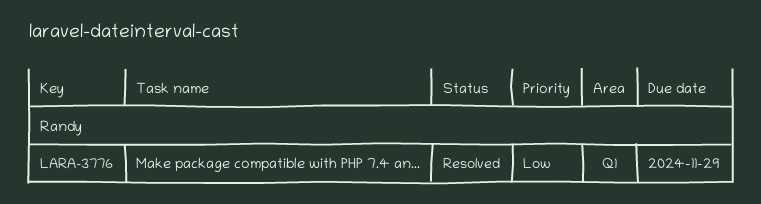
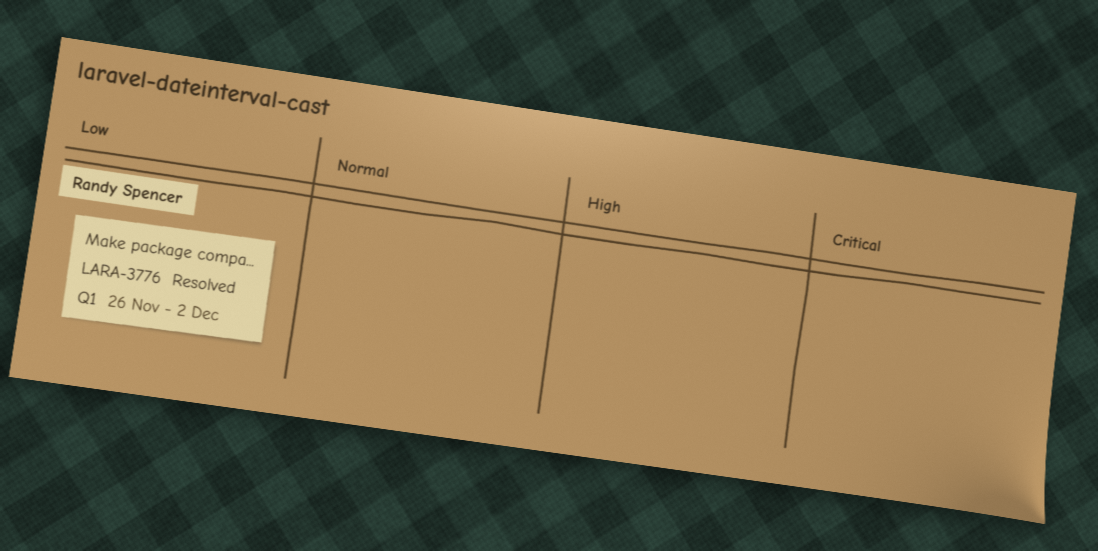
LARA-3776, due: Nov 29 -> Dec 2

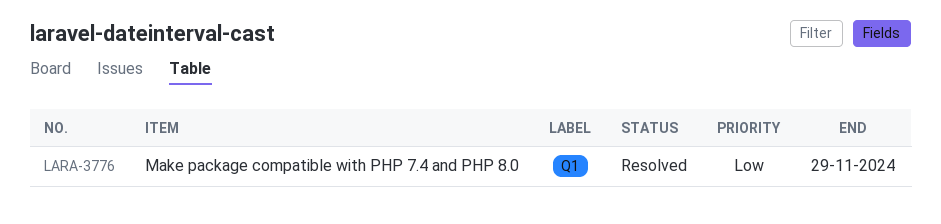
LARA-3776, due: Dec 2 -> Nov 29

